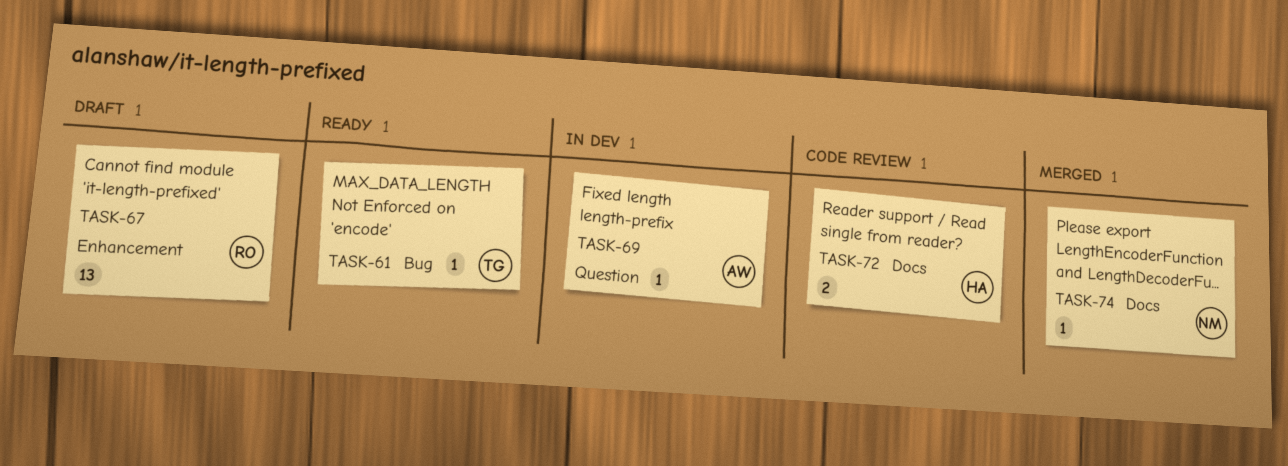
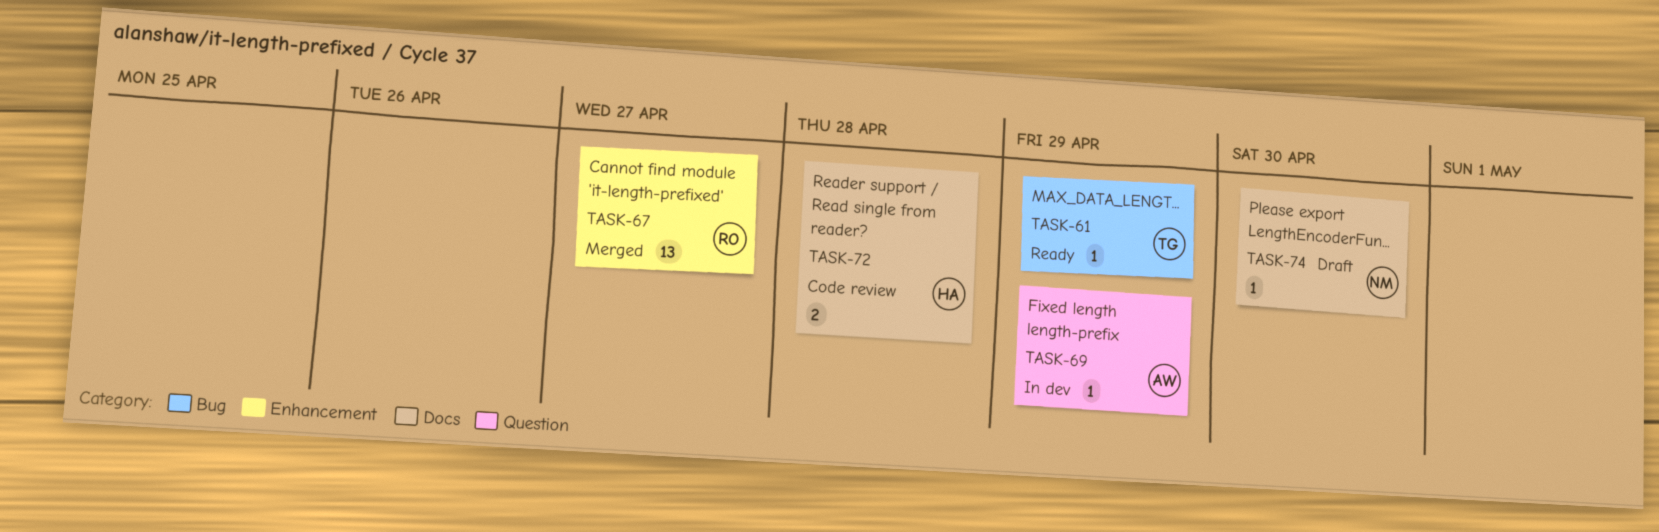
TASK-67, status: Draft -> Merged
TASK-74, status: Merged -> Draft

